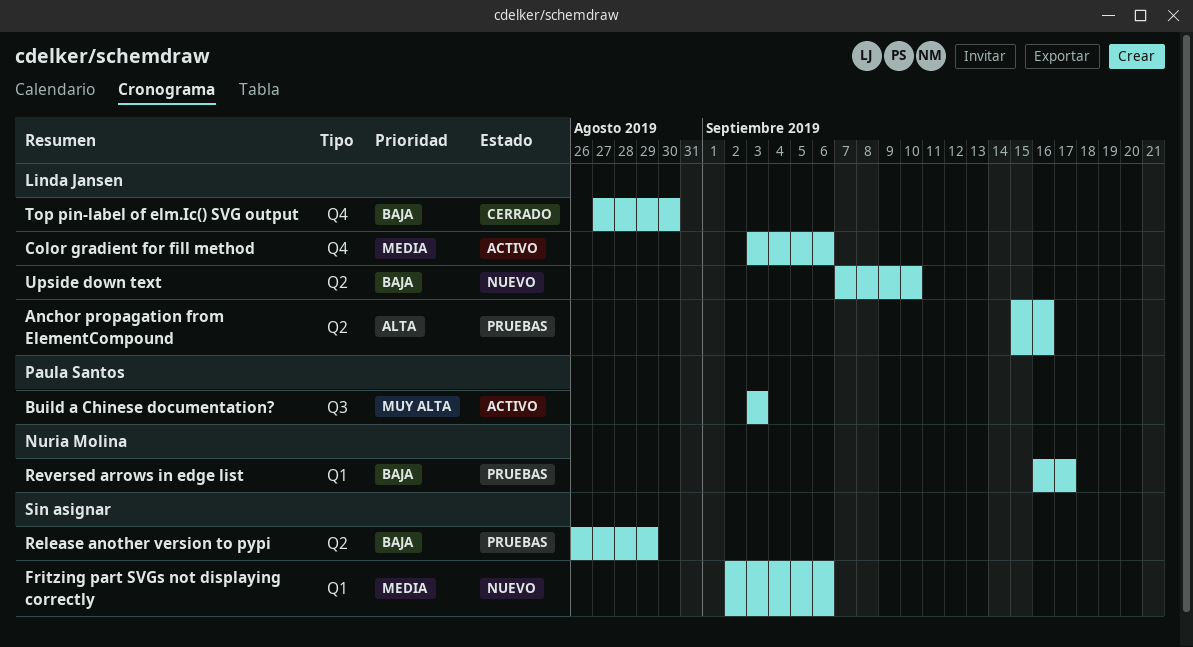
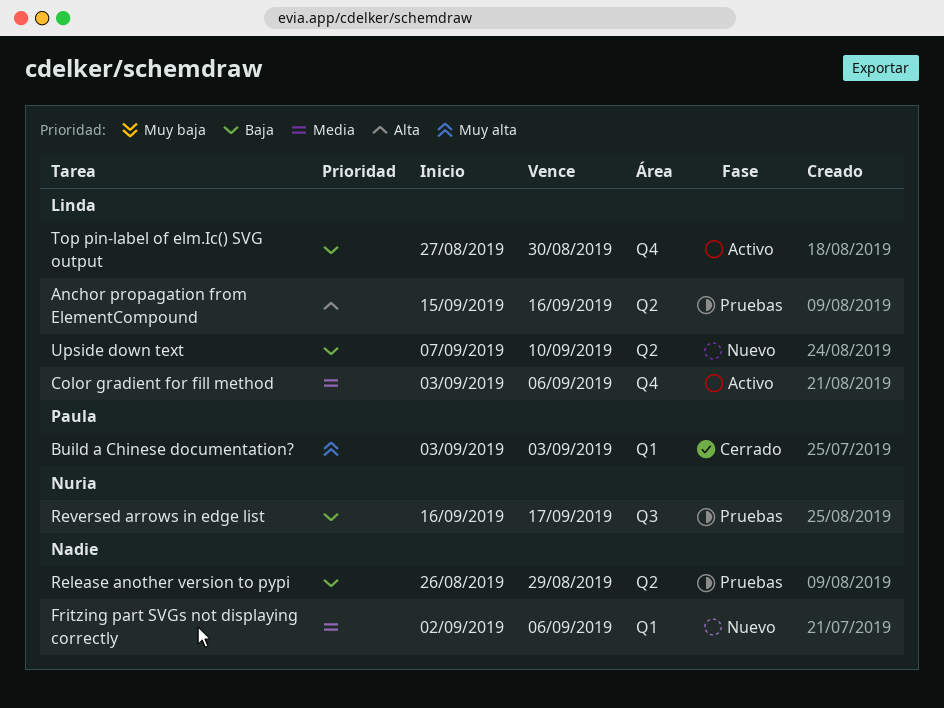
Build a Chinese documentation?, status: Activo -> Cerrado
Build a Chinese documentation?, label: Q3 -> Q1
Reversed arrows in edge list, label: Q1 -> Q3
Top pin-label of elm.Ic() SVG output, status: Cerrado -> Activo

